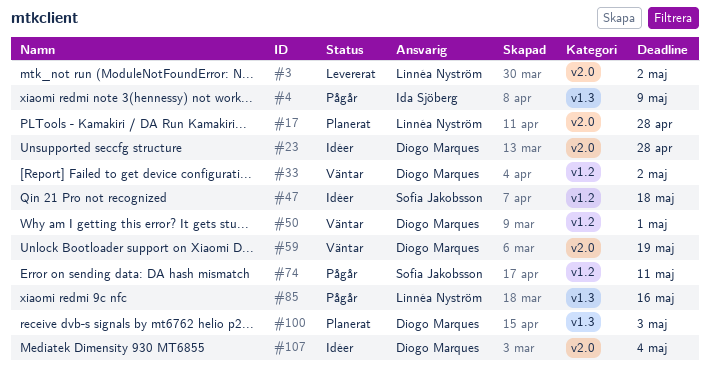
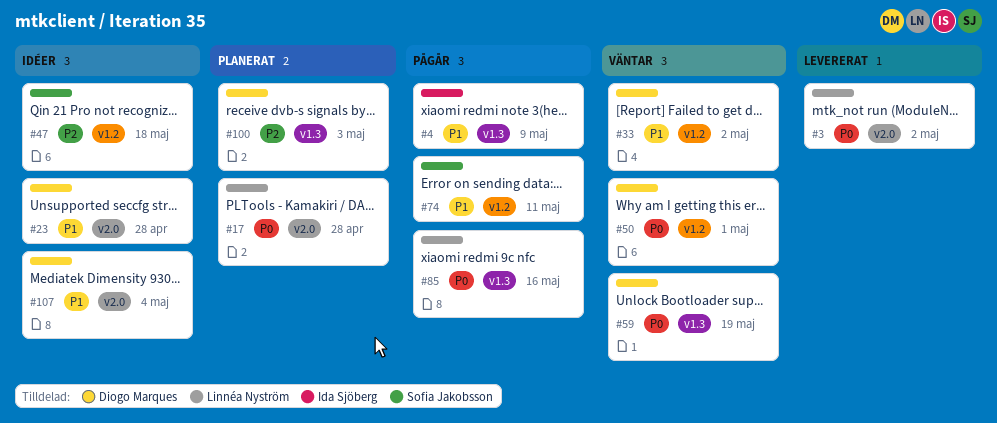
#59, label: v2.0 -> v1.3

